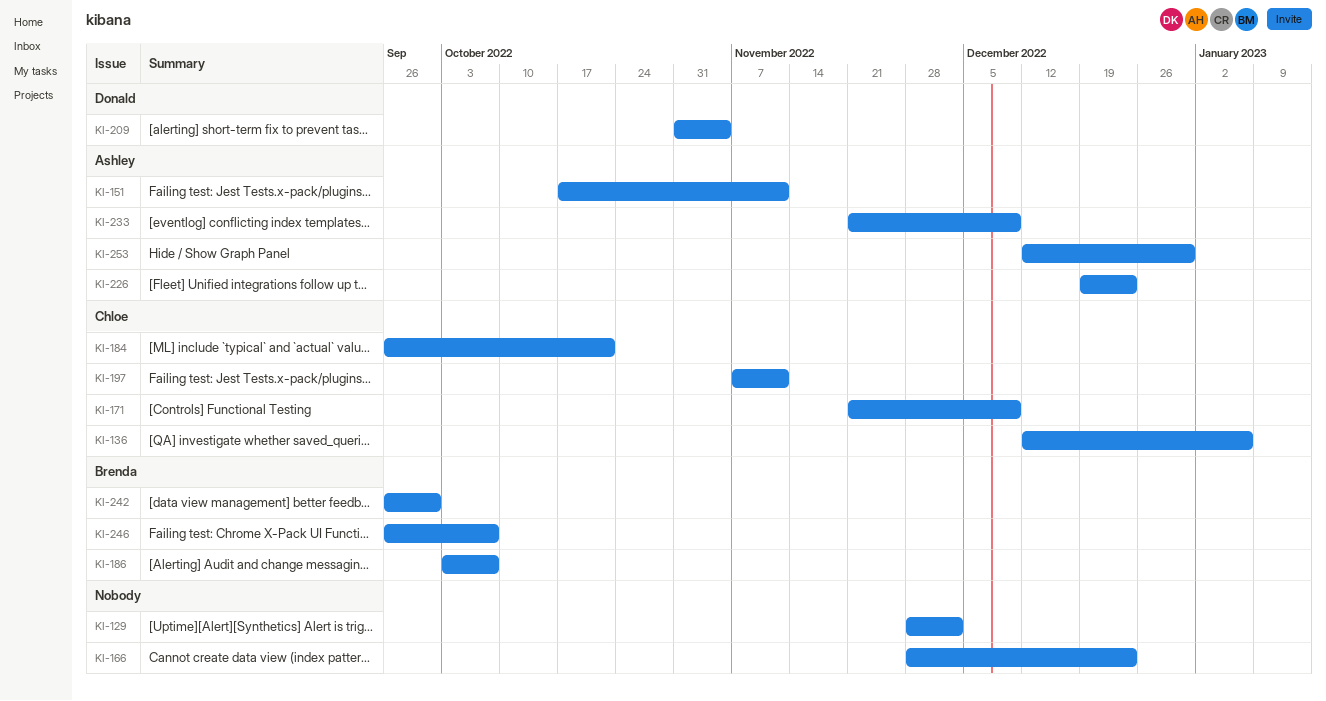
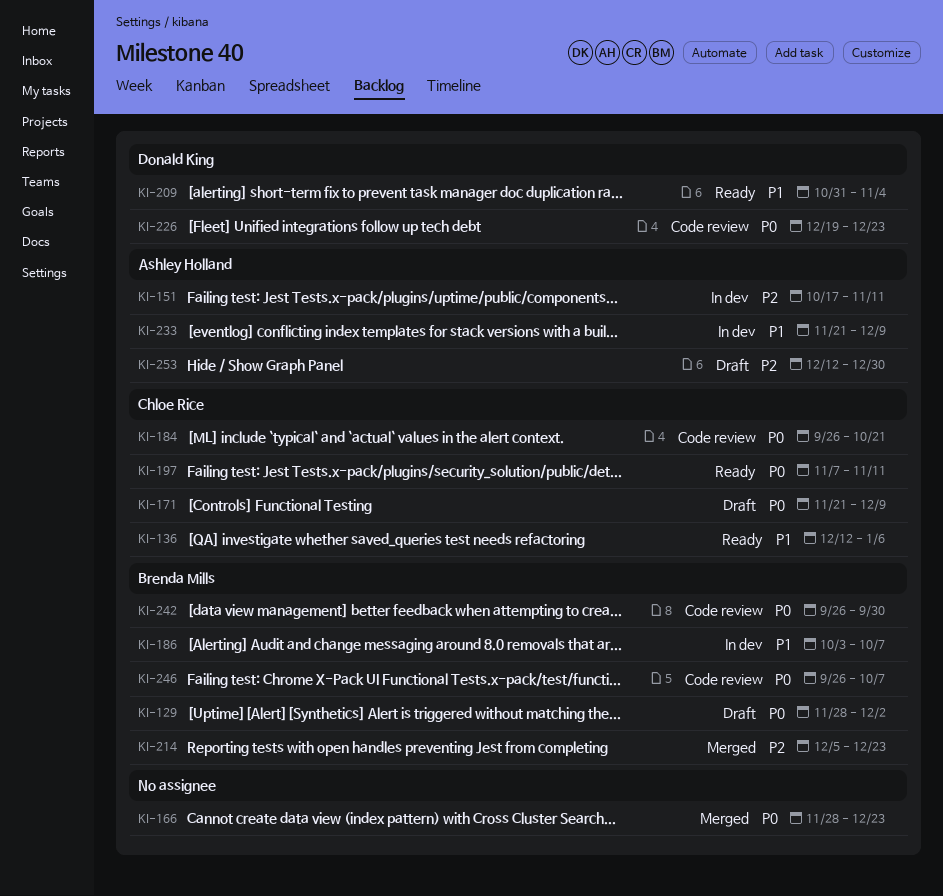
KI-129, owner: none -> Brenda Mills
KI-214: none -> present
KI-226, owner: Ashley Holland -> Donald King

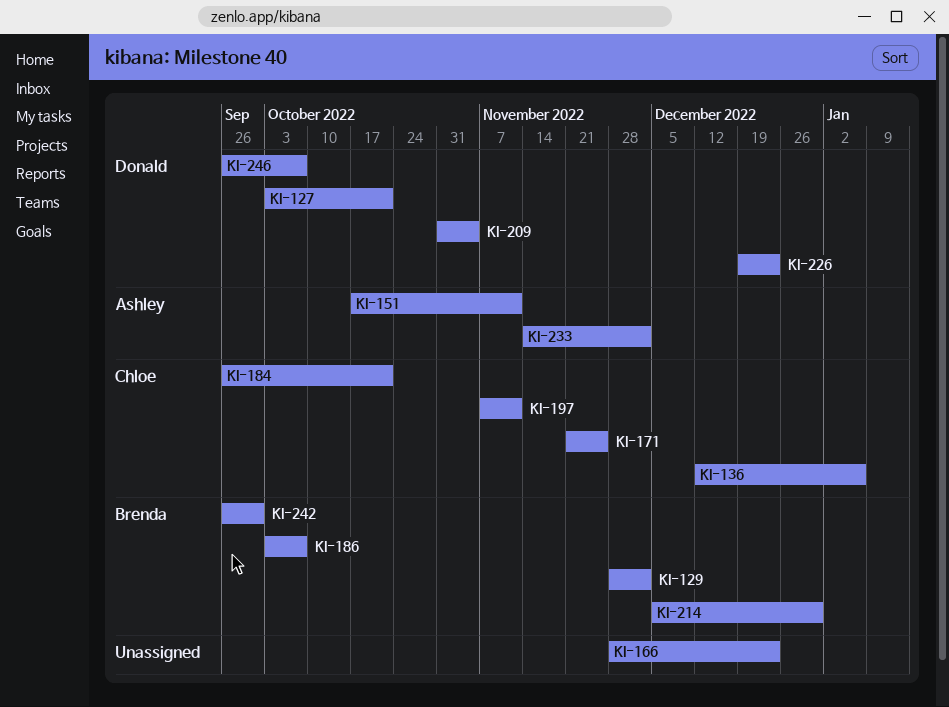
KI-127: none -> present
KI-171, due: Dec 9 -> Nov 25
KI-214, due: Dec 23 -> Dec 30
KI-233, start: Nov 21 -> Nov 14
KI-233, due: Dec 9 -> Dec 2
KI-246, owner: Brenda Mills -> Donald King
KI-253: present -> none

